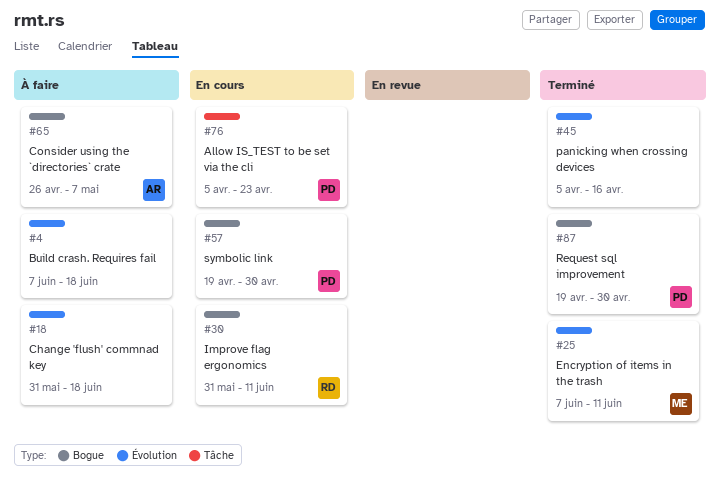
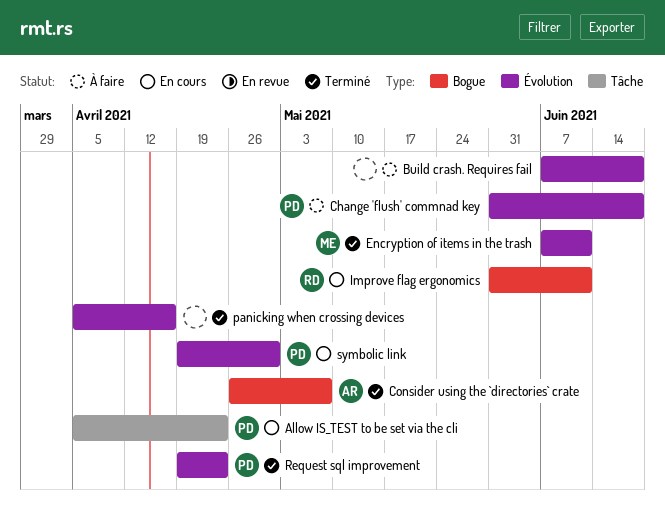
Change 'flush' commnad key, owner: none -> PD
Consider using the `directories` crate, status: À faire -> Terminé
Request sql improvement, label: Bogue -> Évolution
Request sql improvement, due: Apr 30 -> Apr 23
symbolic link, label: Bogue -> Évolution

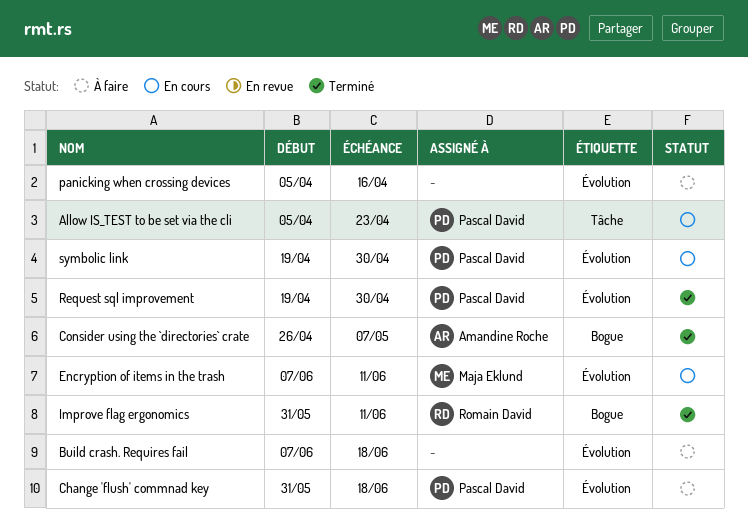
Encryption of items in the trash, status: Terminé -> En cours
Improve flag ergonomics, status: En cours -> Terminé
panicking when crossing devices, status: Terminé -> À faire
Request sql improvement, due: Apr 23 -> Apr 30

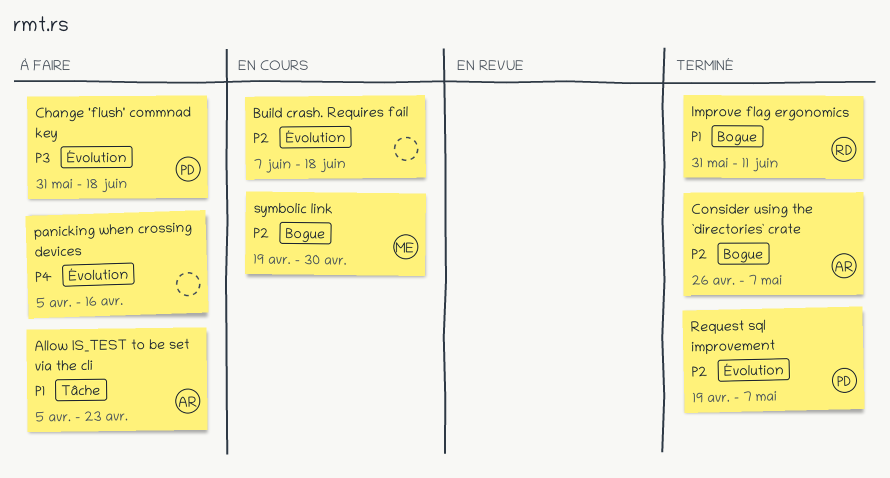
Allow IS_TEST to be set via the cli, status: En cours -> À faire
Allow IS_TEST to be set via the cli, owner: Pascal David -> Amandine Roche
Build crash. Requires fail, status: À faire -> En cours
Encryption of items in the trash: present -> none
Request sql improvement, due: Apr 30 -> May 7
symbolic link, owner: Pascal David -> Maja Eklund
symbolic link, label: Évolution -> Bogue

